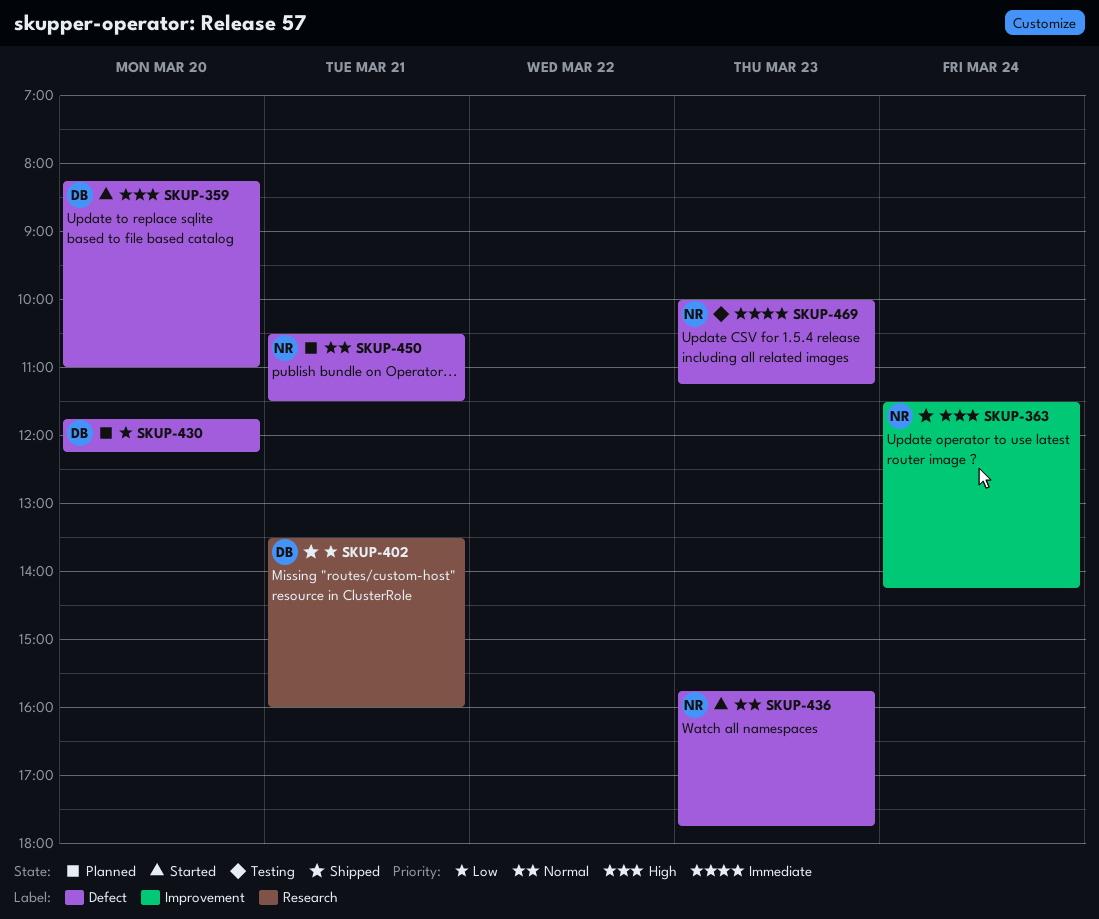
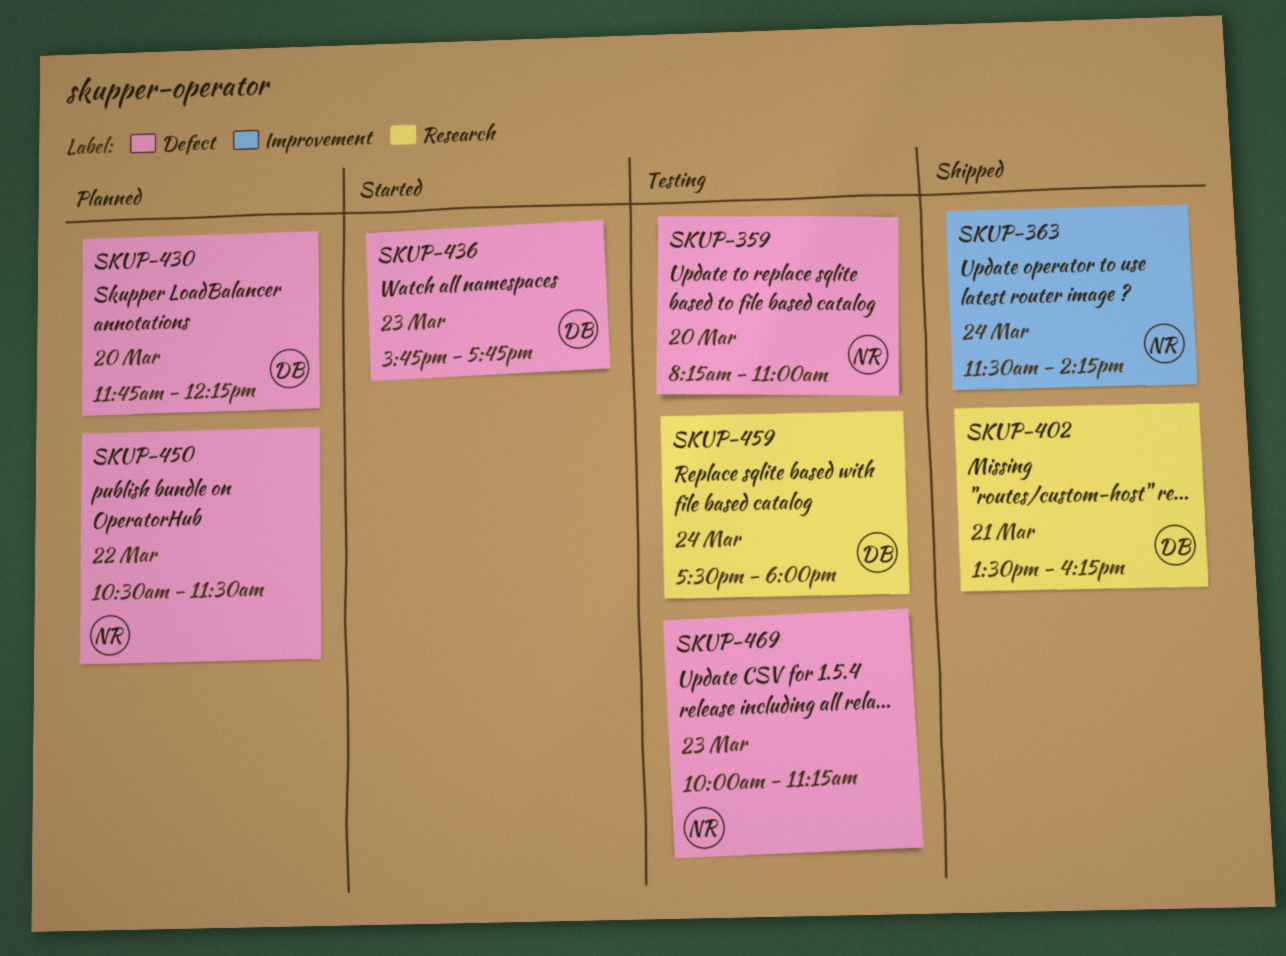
SKUP-359, status: Started -> Testing
SKUP-359, owner: DB -> NR
SKUP-402, ends: 16:00 -> 16:15
SKUP-436, owner: NR -> DB
SKUP-450, day: Mar 21 -> Mar 22
SKUP-459: none -> present

